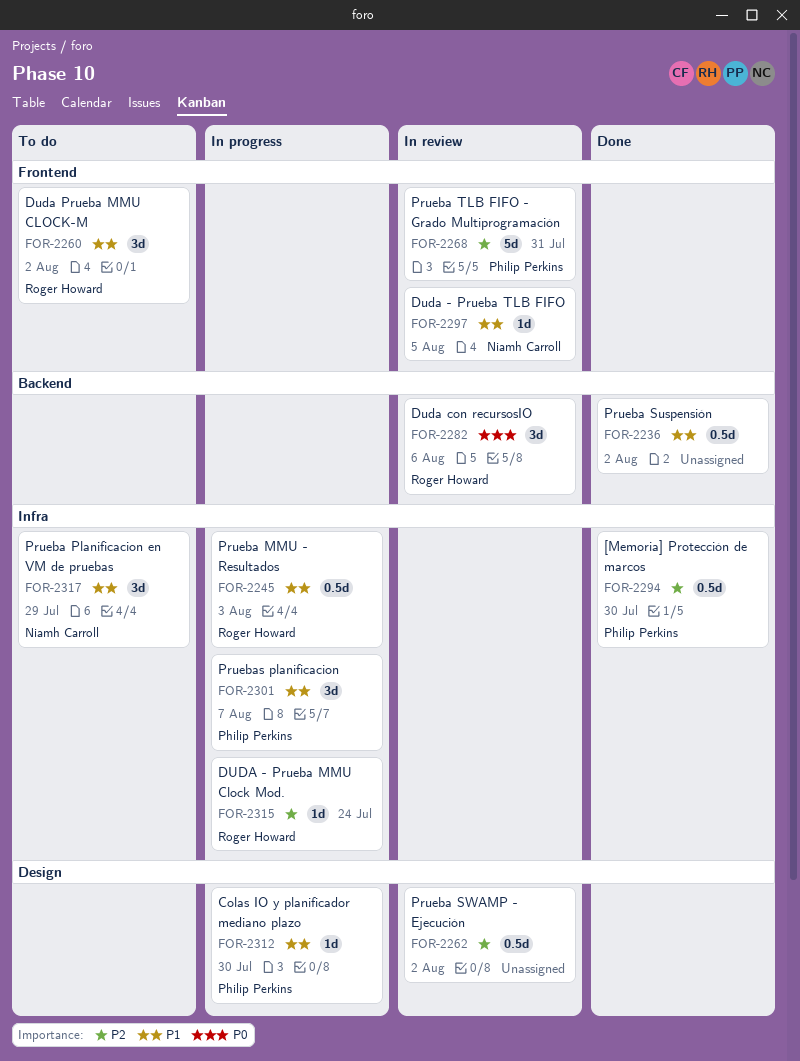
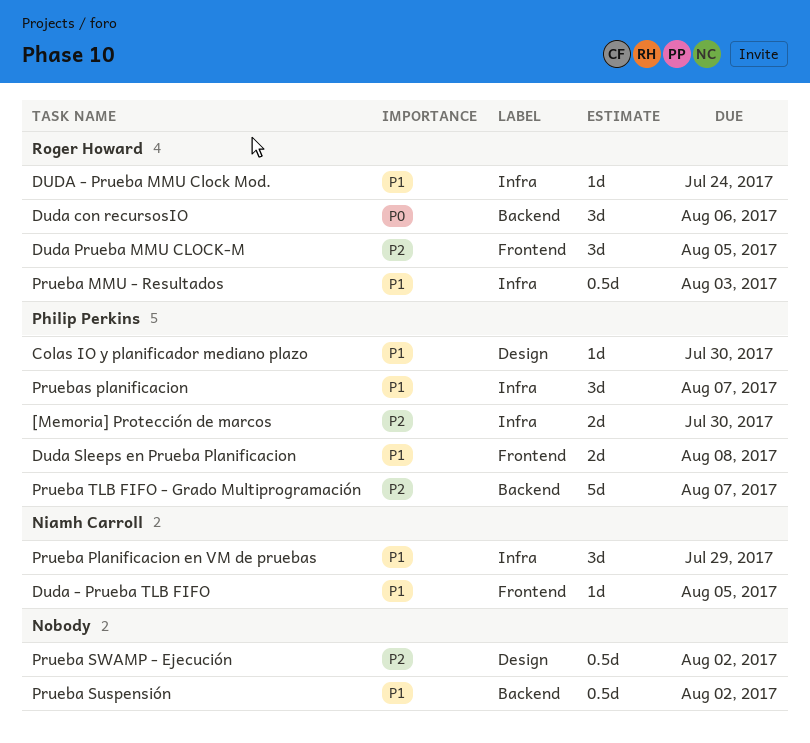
[Memoria] Protección de marcos, estimate: 0.5d -> 2d
DUDA - Prueba MMU Clock Mod., priority: P2 -> P1
Duda Prueba MMU CLOCK-M, priority: P1 -> P2
Duda Prueba MMU CLOCK-M, due: Aug 2 -> Aug 5
Duda Sleeps en Prueba Planificacion: none -> present
Prueba TLB FIFO - Grado Multiprogramación, label: Frontend -> Backend
Prueba TLB FIFO - Grado Multiprogramación, due: Jul 31 -> Aug 7

